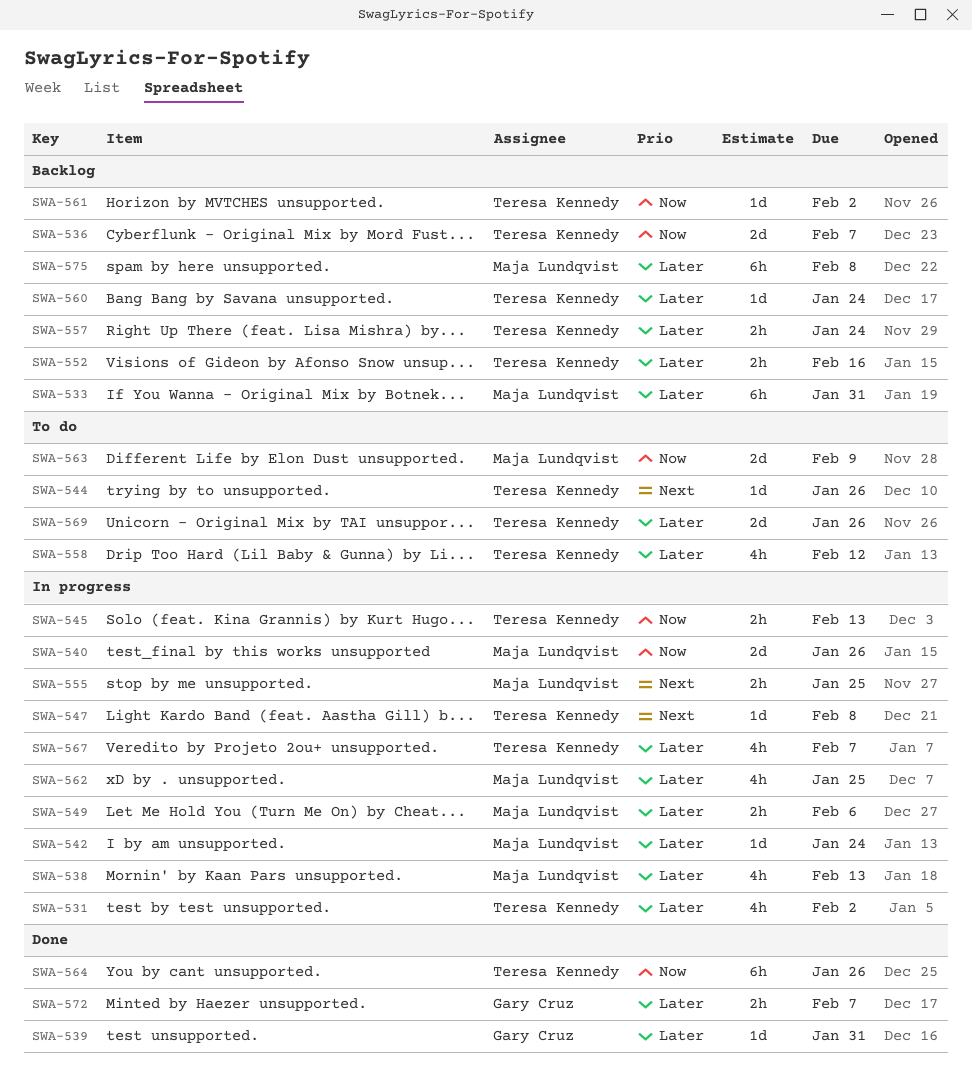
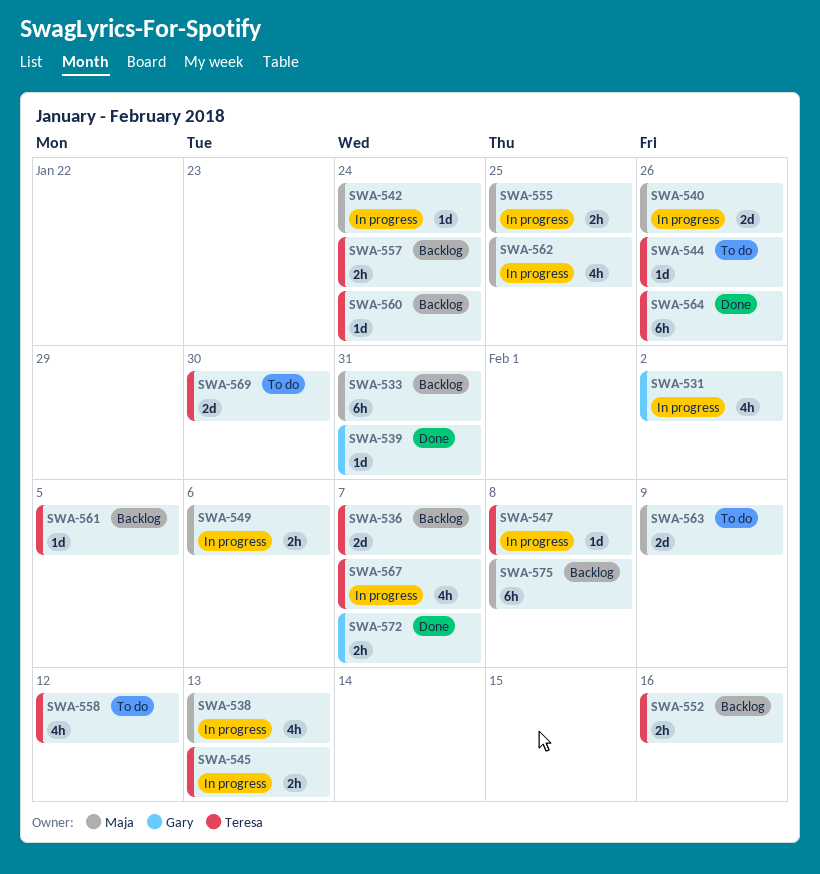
SWA-531, owner: Teresa Kennedy -> Gary Cruz
SWA-561, due: Feb 2 -> Feb 5
SWA-569, due: Jan 26 -> Jan 30

